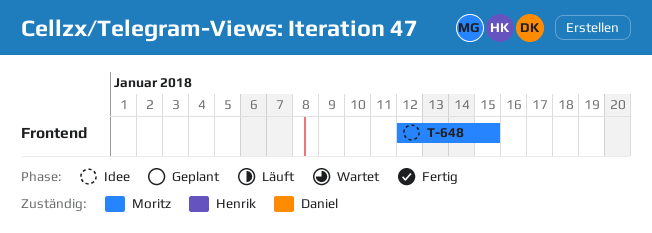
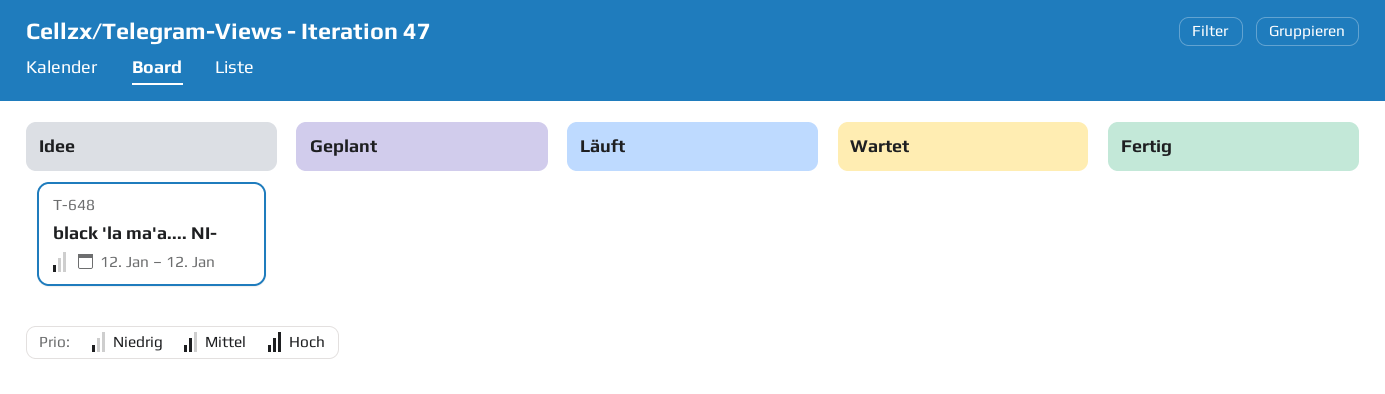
T-648, due: Jan 15 -> Jan 12

